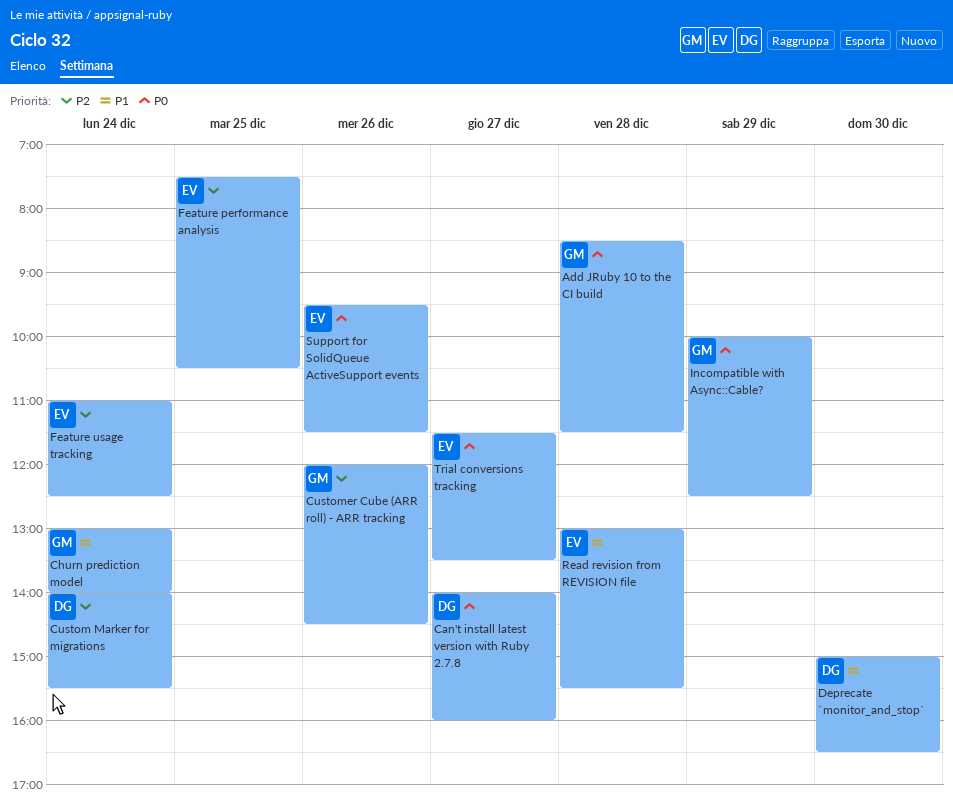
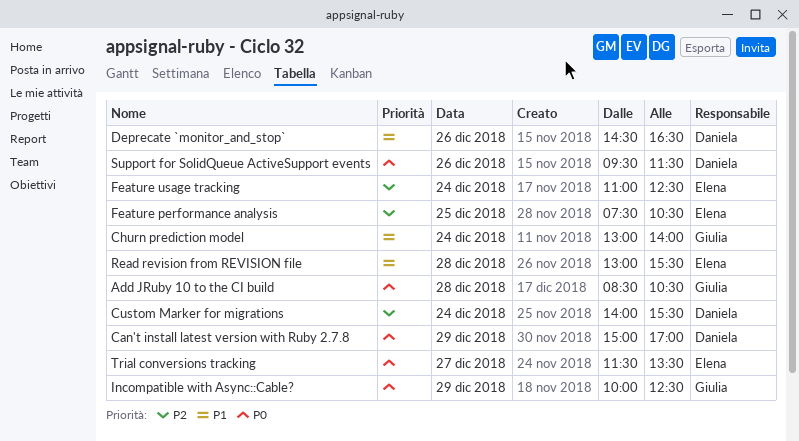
Add JRuby 10 to the CI build, ends: 11:30 -> 10:30
Can't install latest version with Ruby 2.7.8, day: Dec 27 -> Dec 29
Can't install latest version with Ruby 2.7.8, begins: 14:00 -> 15:00
Can't install latest version with Ruby 2.7.8, ends: 16:00 -> 17:00
Customer Cube (ARR roll) - ARR tracking: present -> none
Deprecate `monitor_and_stop`, day: Dec 30 -> Dec 26
Deprecate `monitor_and_stop`, begins: 15:00 -> 14:30
Support for SolidQueue ActiveSupport events, owner: Elena -> Daniela

